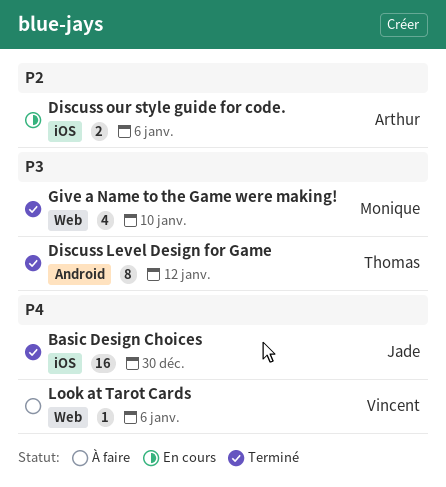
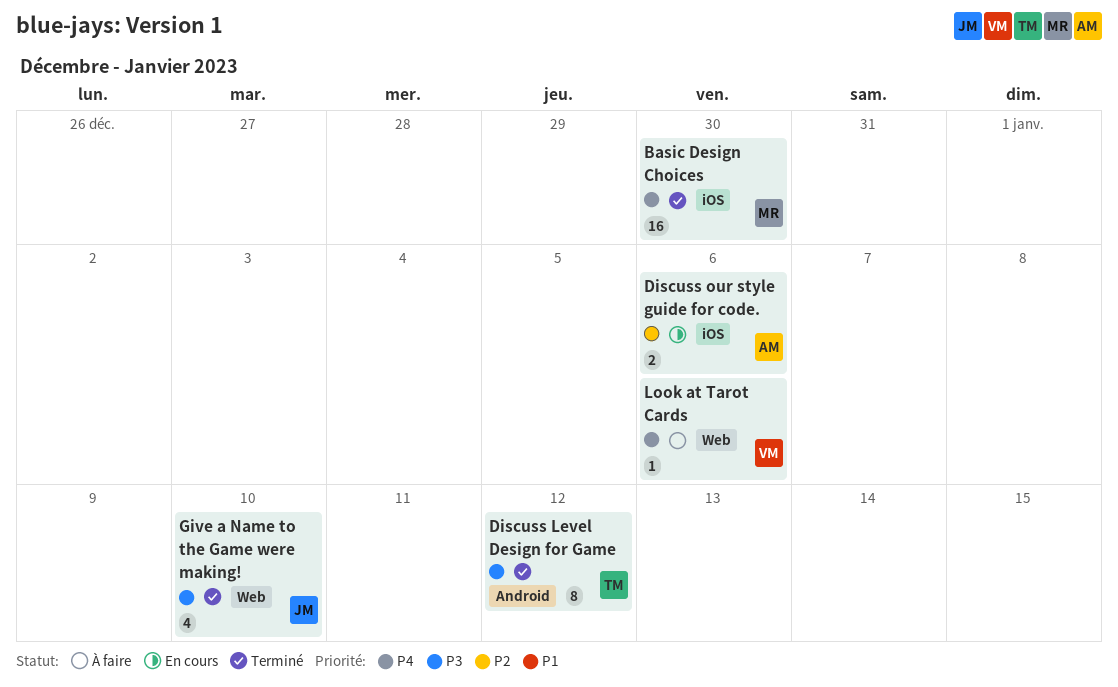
Basic Design Choices, owner: Jade -> Monique
Give a Name to the Game were making!, owner: Monique -> Jade

